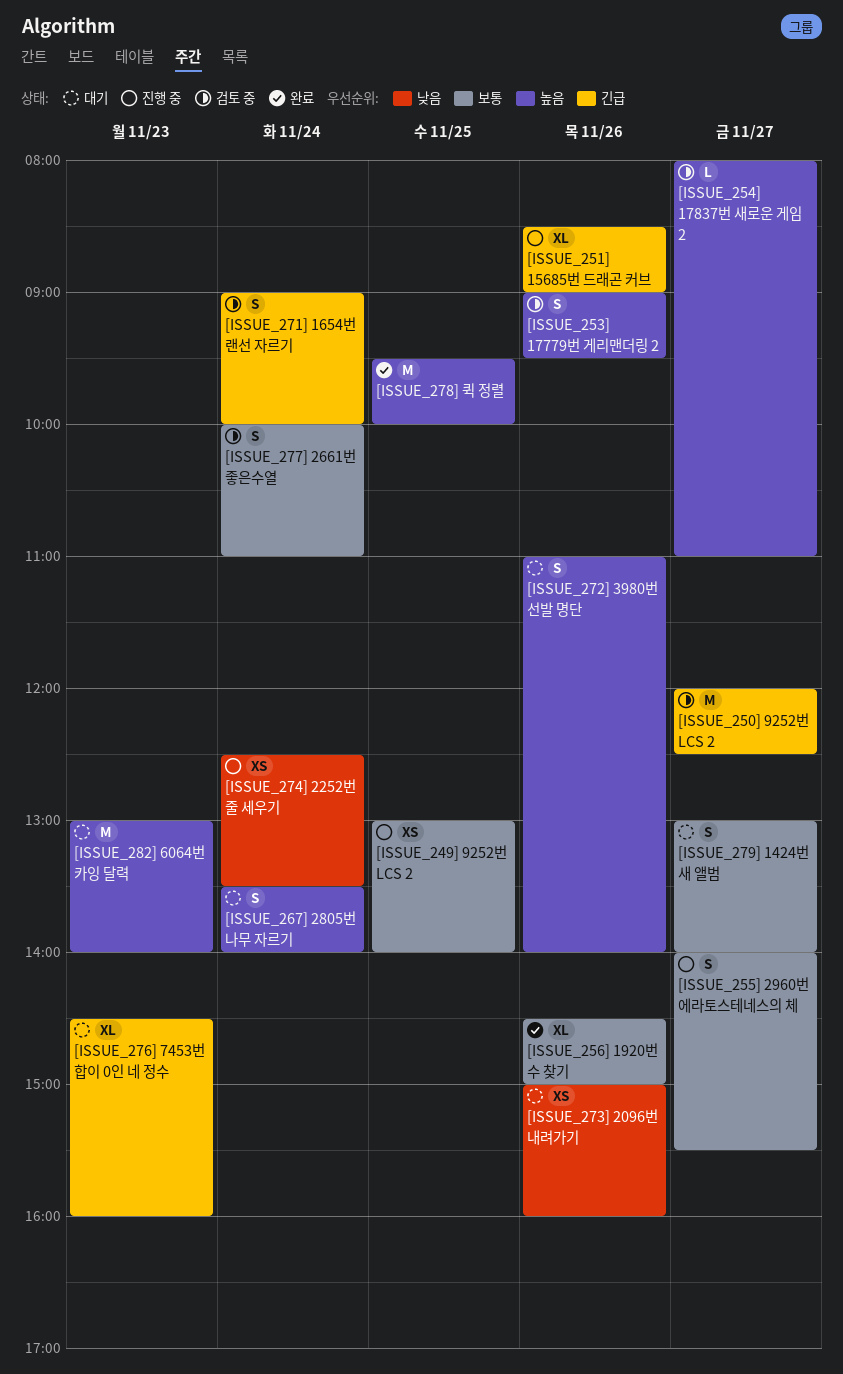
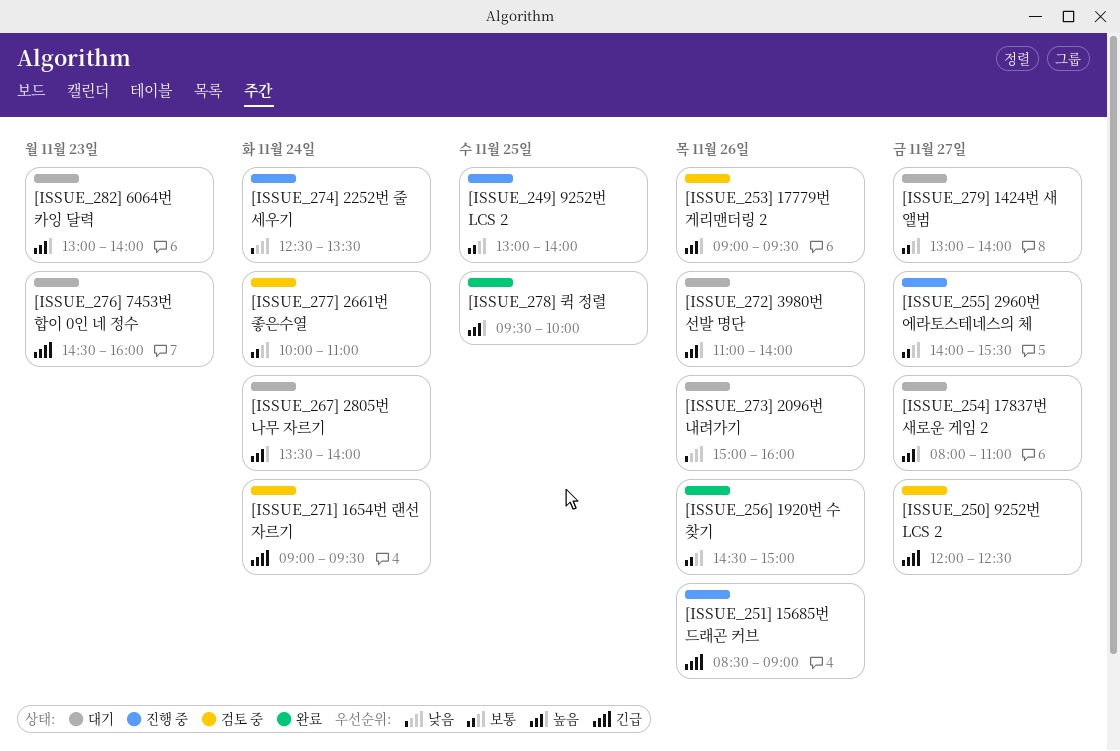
[ISSUE_254] 17837번 새로운 게임 2, status: 검토 중 -> 대기
[ISSUE_271] 1654번 랜선 자르기, ends: 10:00 -> 09:30

